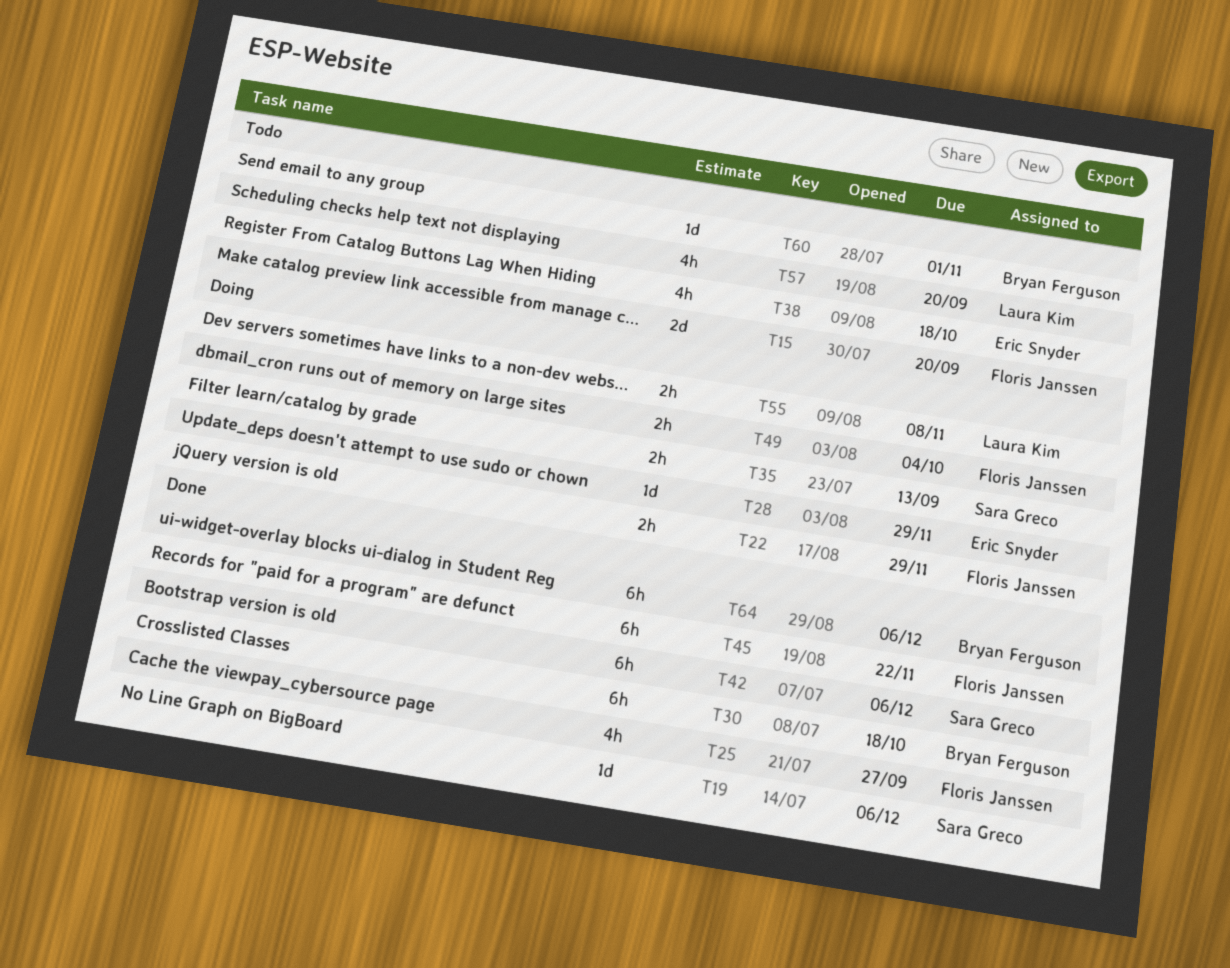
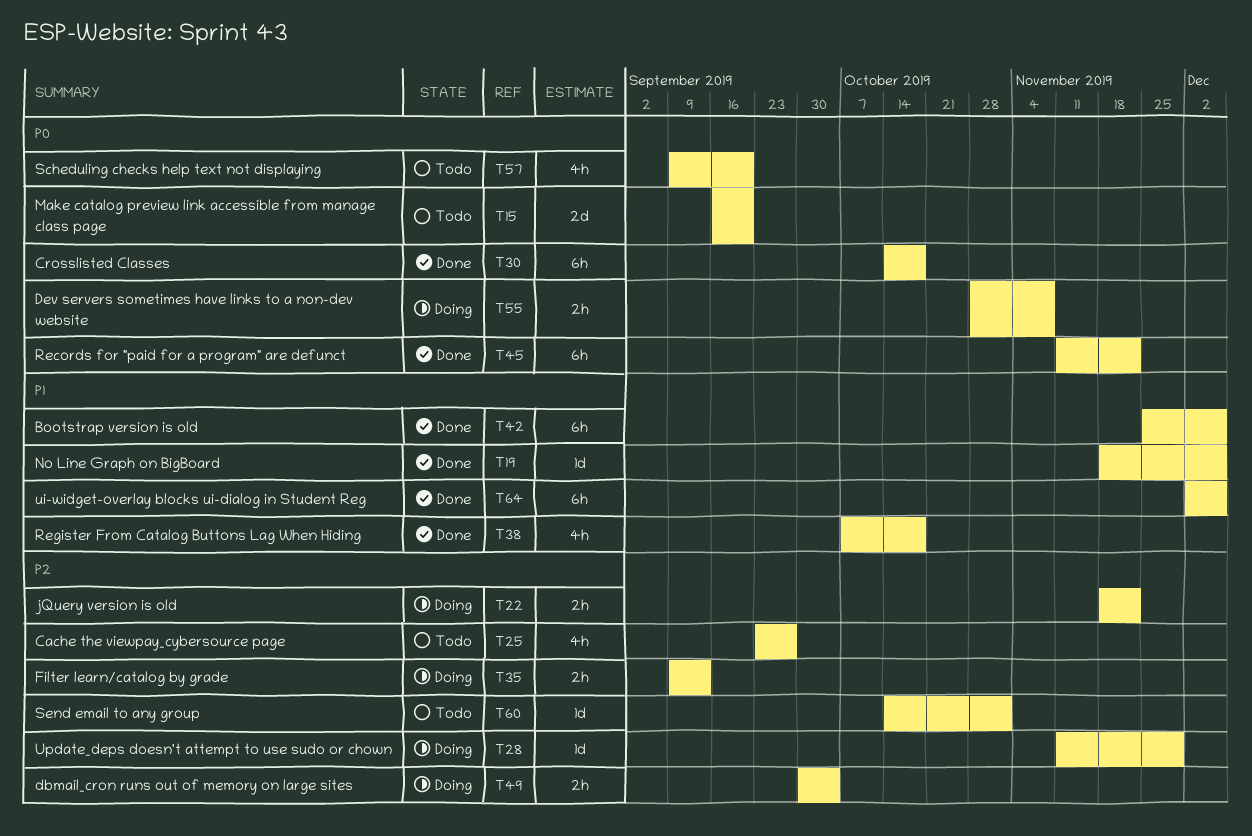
T22, due: Nov 29 -> Nov 22
T25, status: Done -> Todo
T38, status: Todo -> Done

